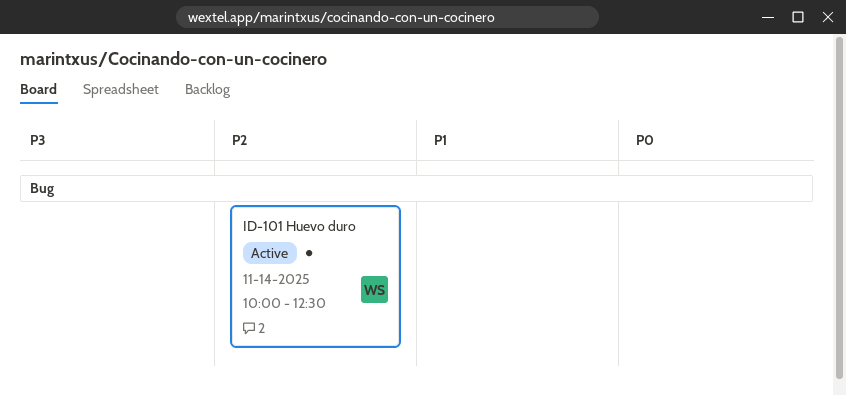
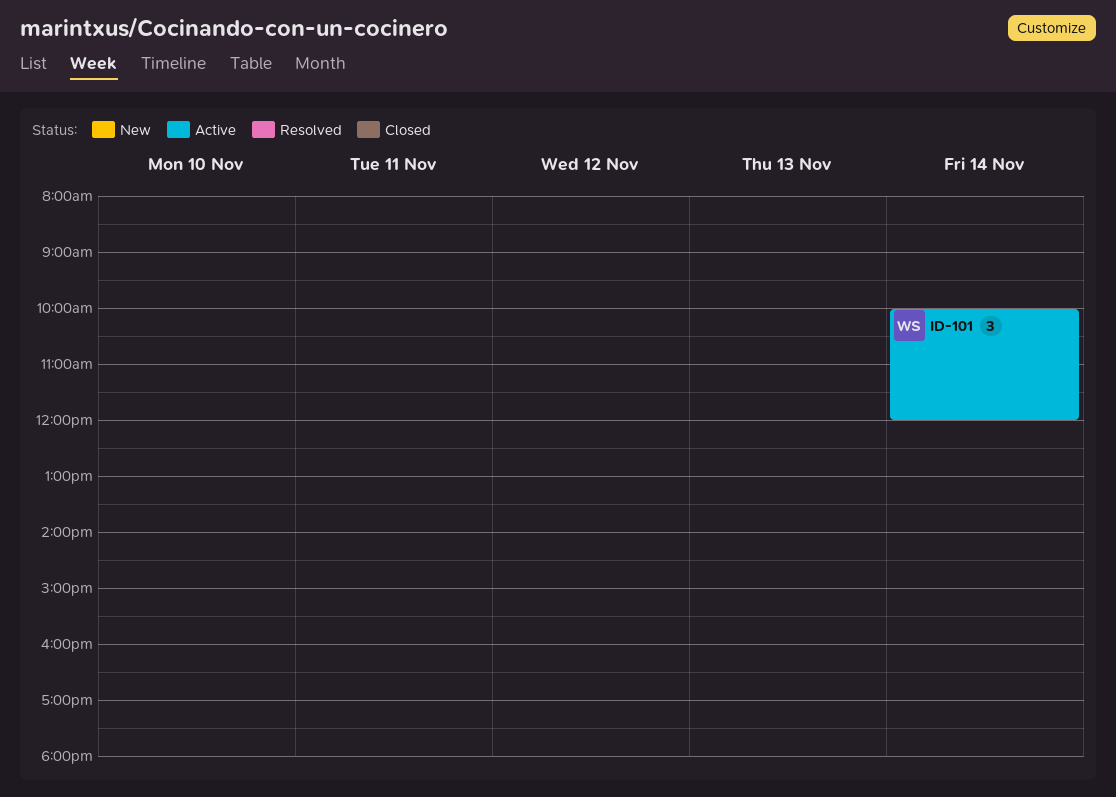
ID-101, estimate: 1 -> 3
ID-101, ends: 12:30 -> 12:00

